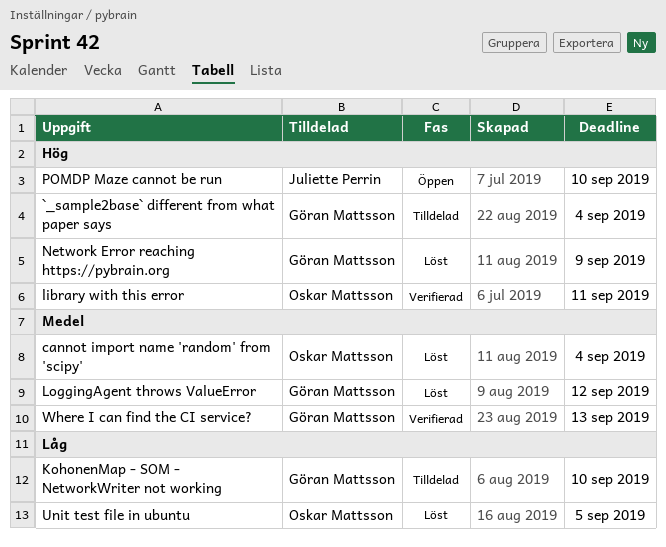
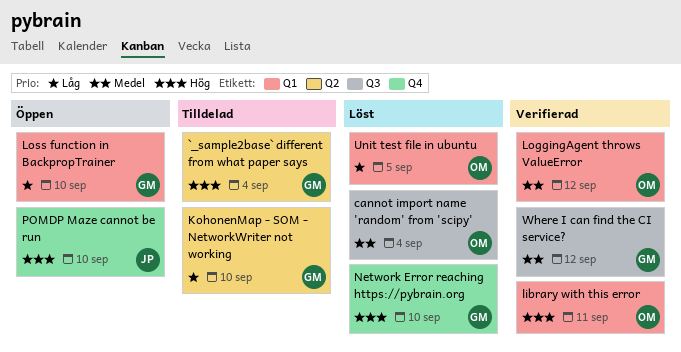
LoggingAgent throws ValueError, status: Löst -> Verifierad
LoggingAgent throws ValueError, owner: Göran Mattsson -> Oskar Mattsson
Loss function in BackpropTrainer: none -> present
Network Error reaching https://pybrain.org, due: Sep 9 -> Sep 10
Where I can find the CI service?, due: Sep 13 -> Sep 12

